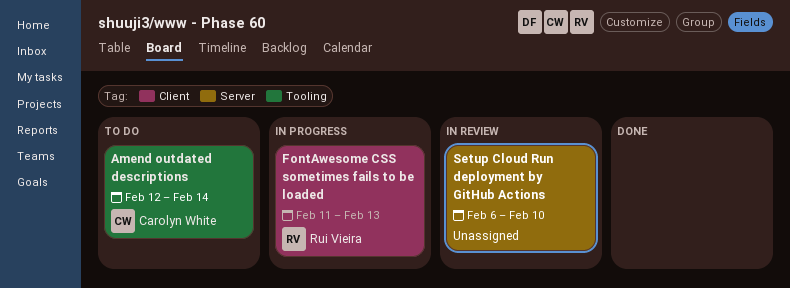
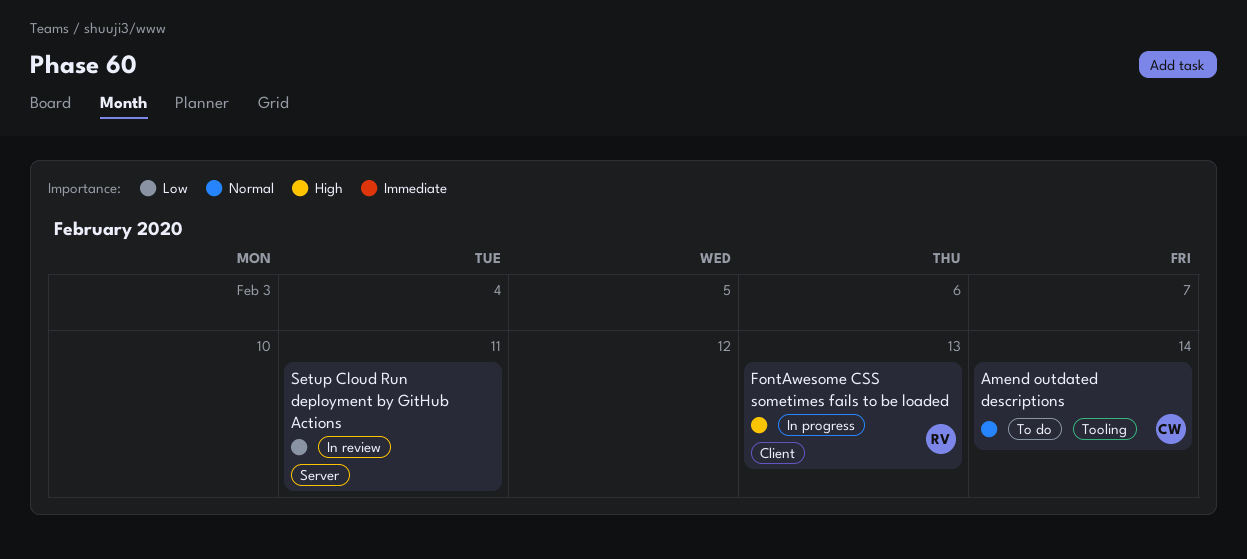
Setup Cloud Run deployment by GitHub Actions, due: Feb 10 -> Feb 11

